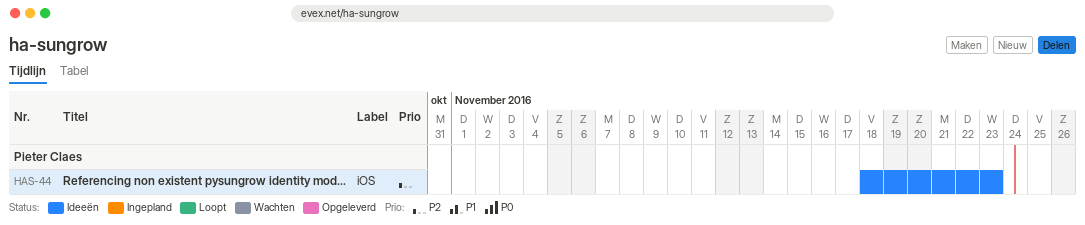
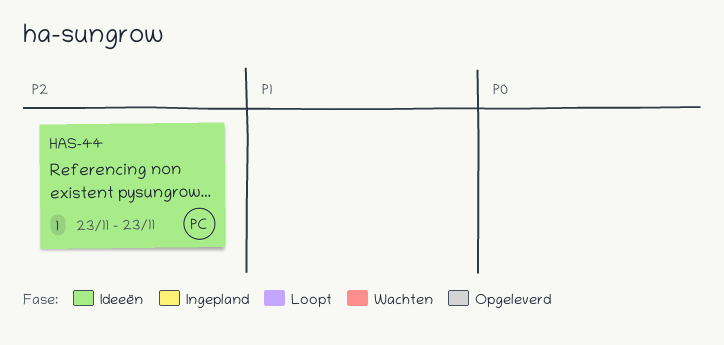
HAS-44, start: Nov 18 -> Nov 23

